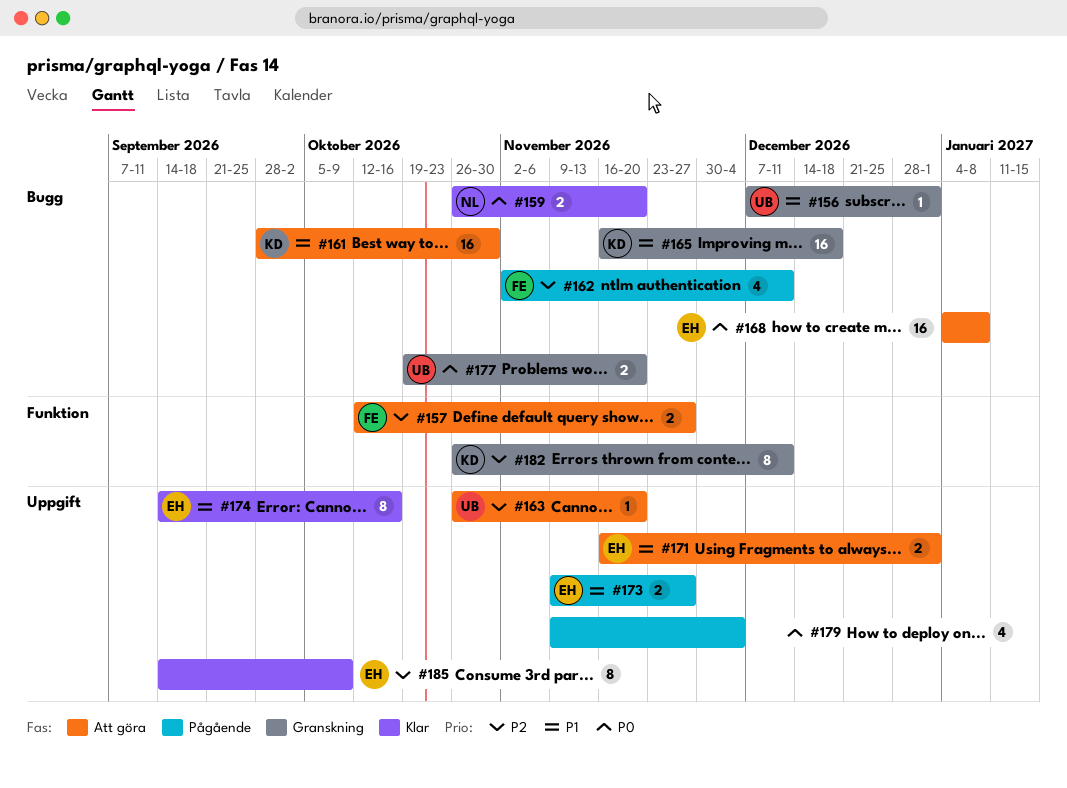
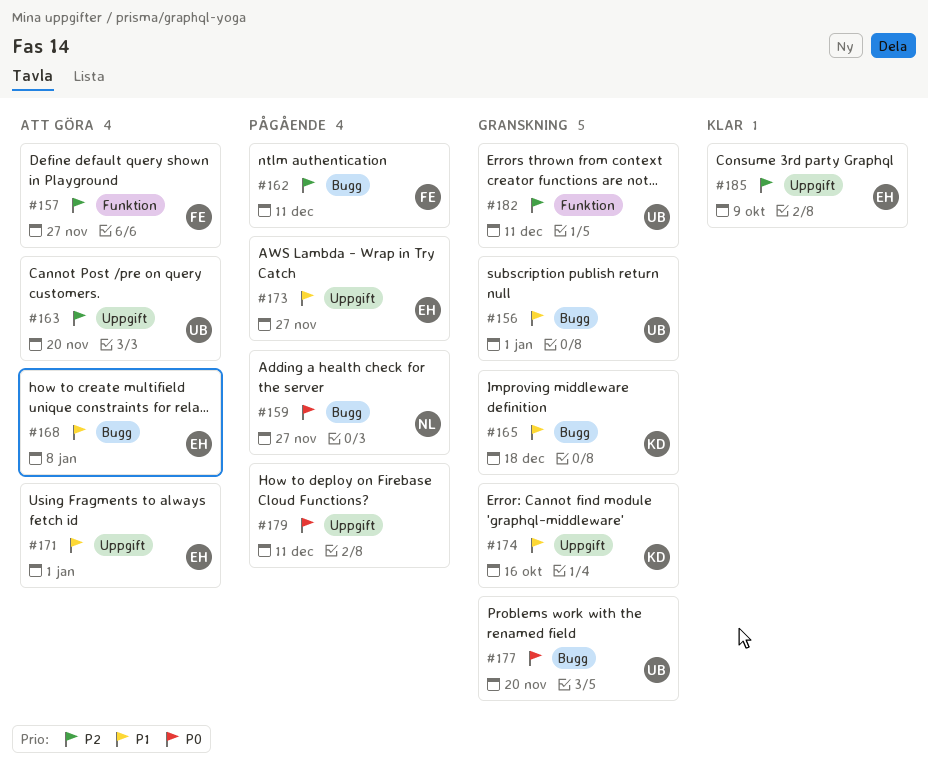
#159, status: Klar -> Pågående
#159, due: Nov 20 -> Nov 27
#161: present -> none
#168, priority: P0 -> P1
#174, status: Klar -> Granskning
#174, owner: EH -> KD
#179, due: Dec 4 -> Dec 11
#182, owner: KD -> UB

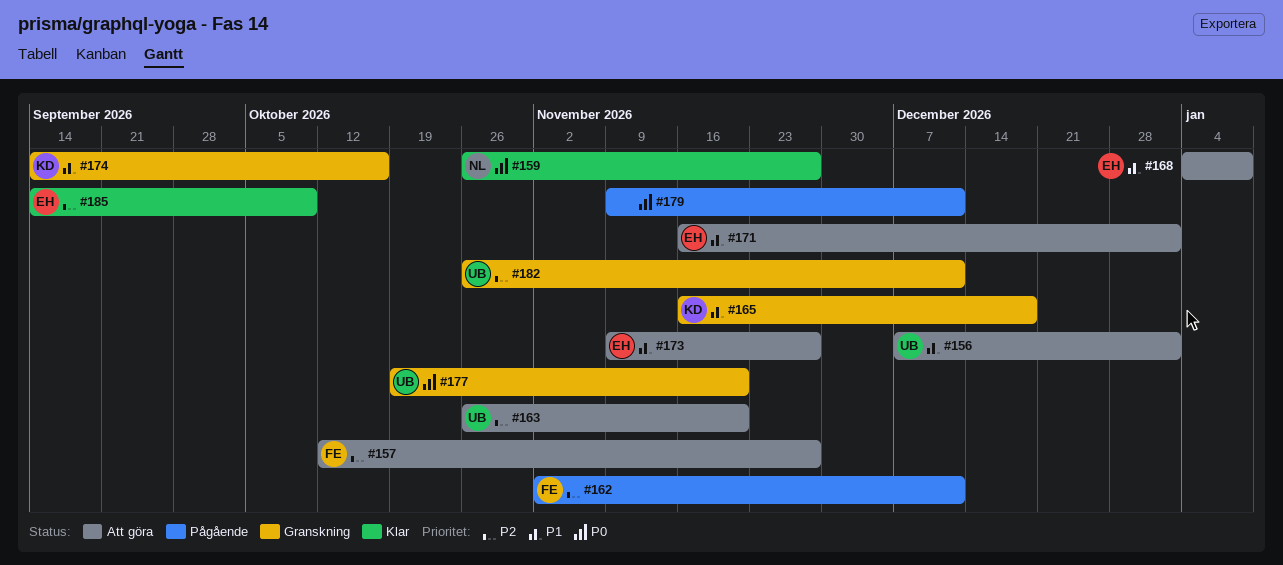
#156, status: Granskning -> Att göra
#159, status: Pågående -> Klar
#173, status: Pågående -> Att göra

